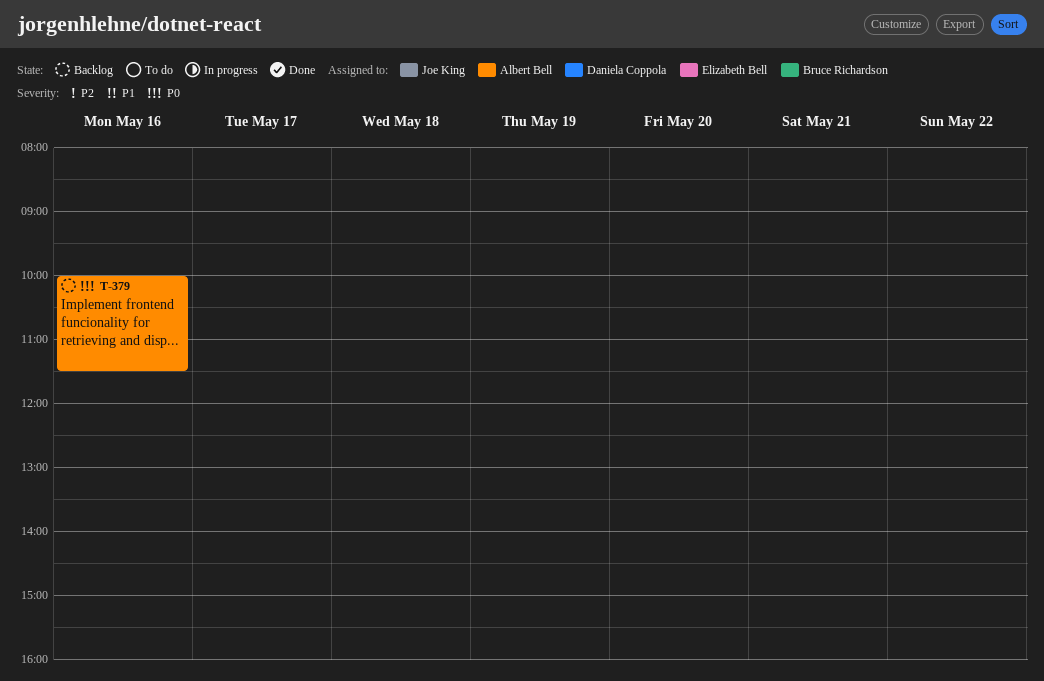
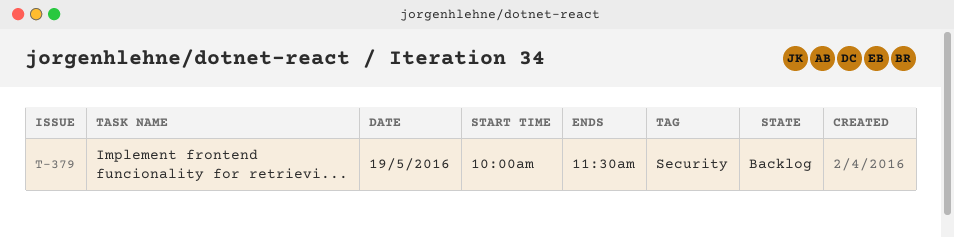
T-379, day: May 16 -> May 19

